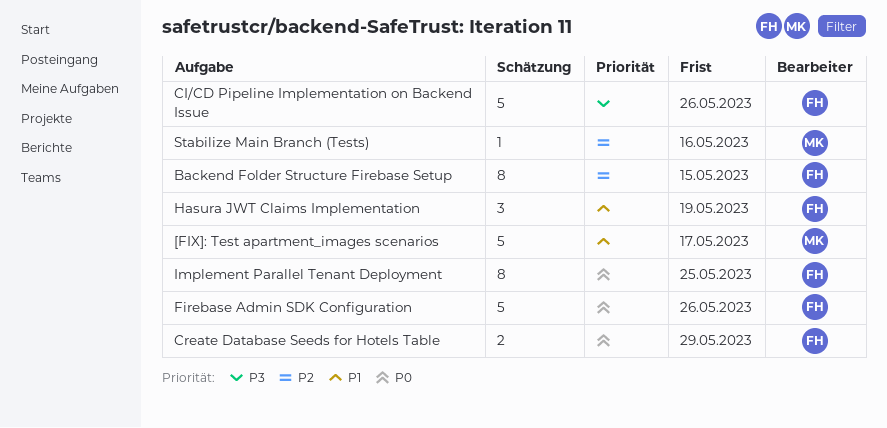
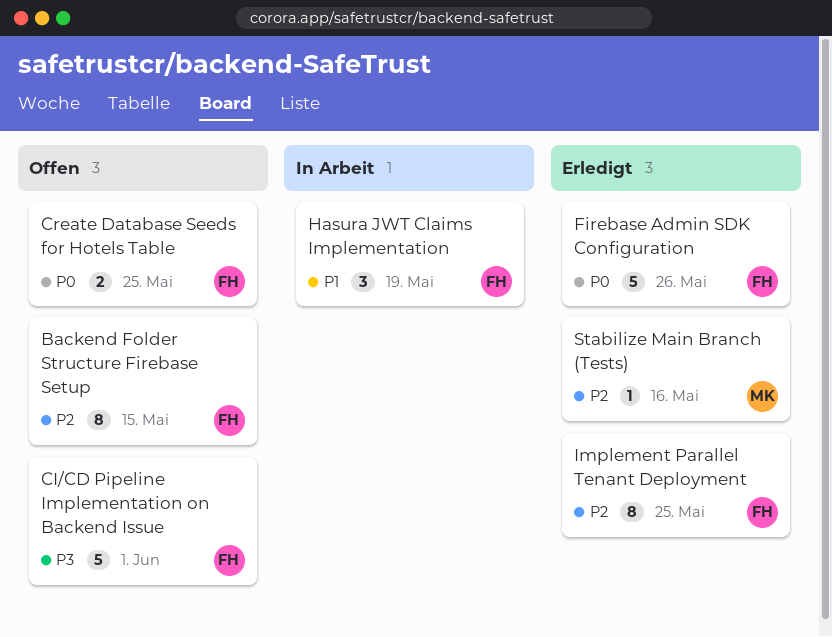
[FIX]: Test apartment_images scenarios: present -> none
CI/CD Pipeline Implementation on Backend Issue, due: May 26 -> Jun 1
Create Database Seeds for Hotels Table, due: May 29 -> May 25
Implement Parallel Tenant Deployment, priority: P0 -> P2

